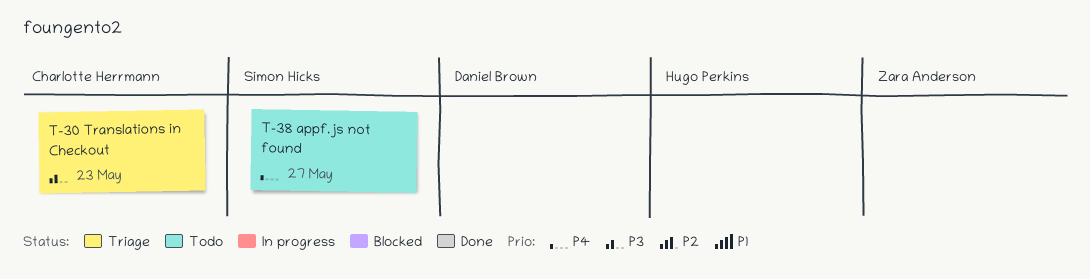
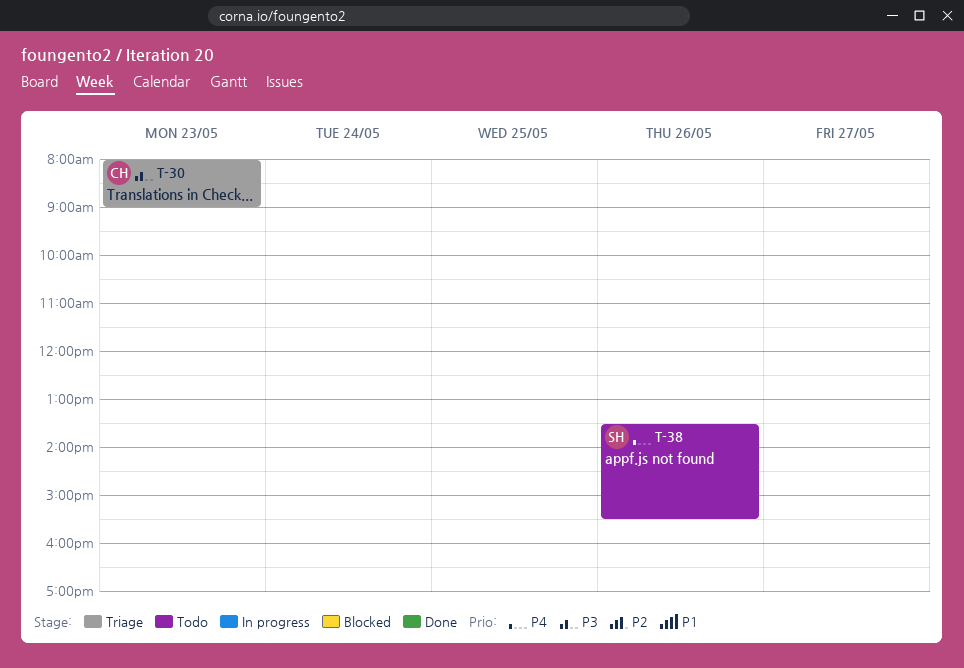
T-38, day: May 27 -> May 26

